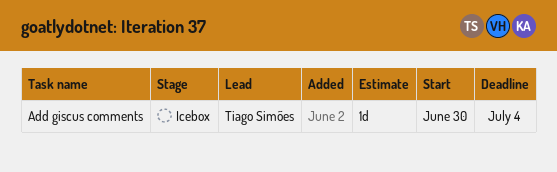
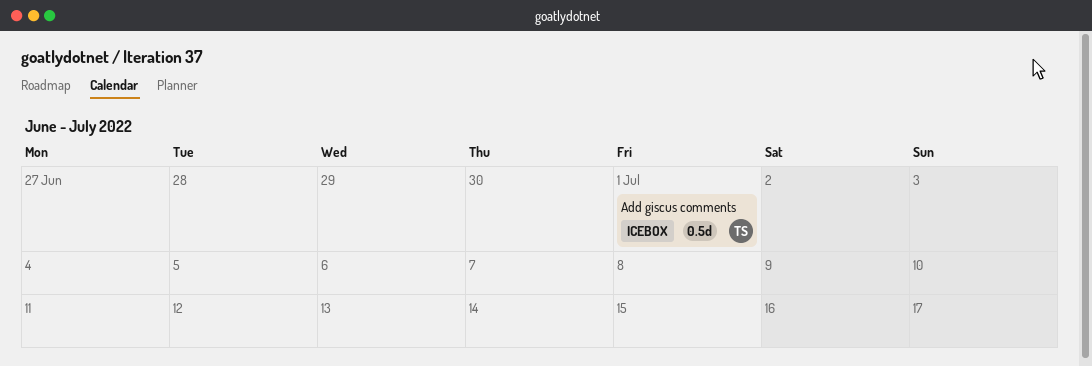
Add giscus comments, estimate: 1d -> 0.5d
Add giscus comments, due: Jul 4 -> Jul 1

